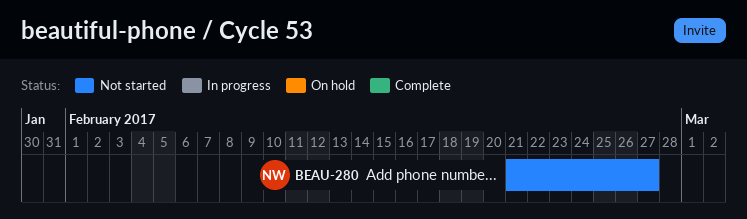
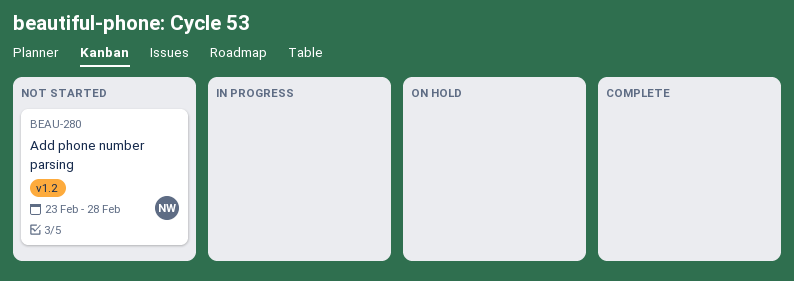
BEAU-280, start: Feb 21 -> Feb 23
BEAU-280, due: Feb 27 -> Feb 28

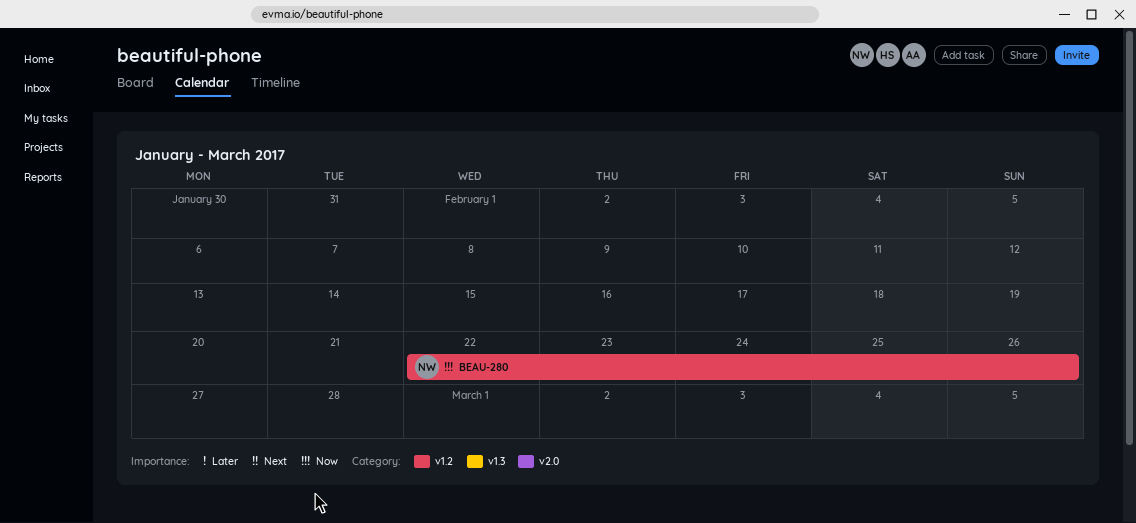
BEAU-280, start: Feb 23 -> Feb 22
BEAU-280, due: Feb 28 -> Feb 26

